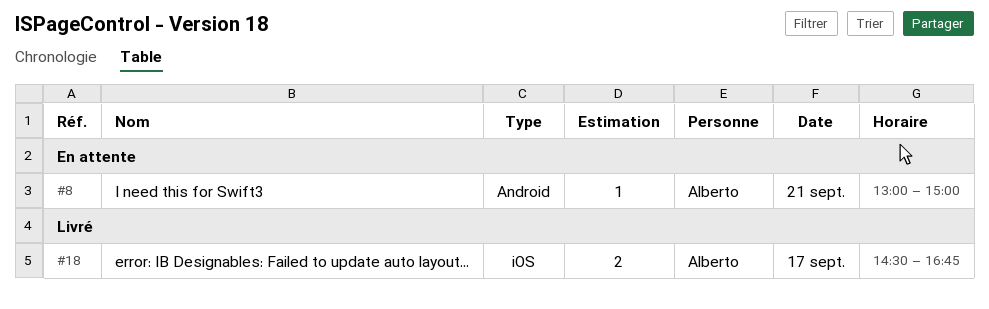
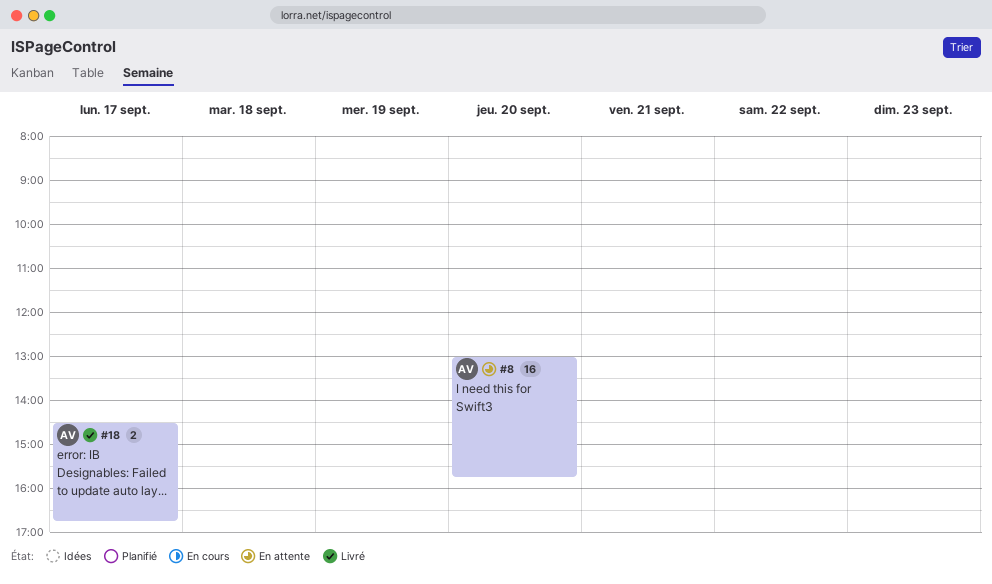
#8, estimate: 1 -> 16
#8, day: Sep 21 -> Sep 20
#8, ends: 15:00 -> 15:45

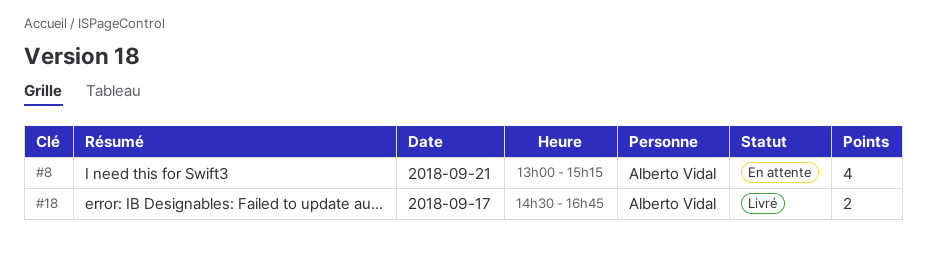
#8, estimate: 16 -> 4
#8, day: Sep 20 -> Sep 21
#8, ends: 15:45 -> 15:15

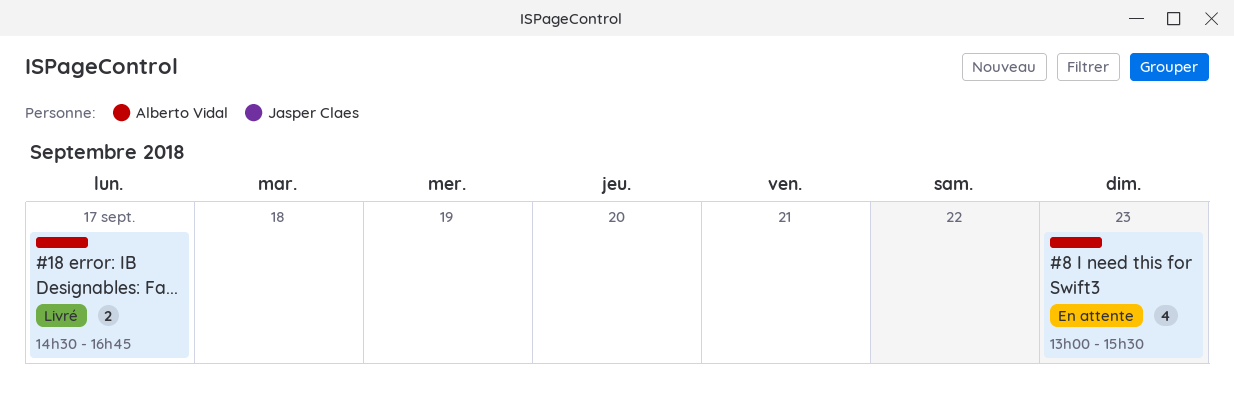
#8, day: Sep 21 -> Sep 23
#8, ends: 15:15 -> 15:30

